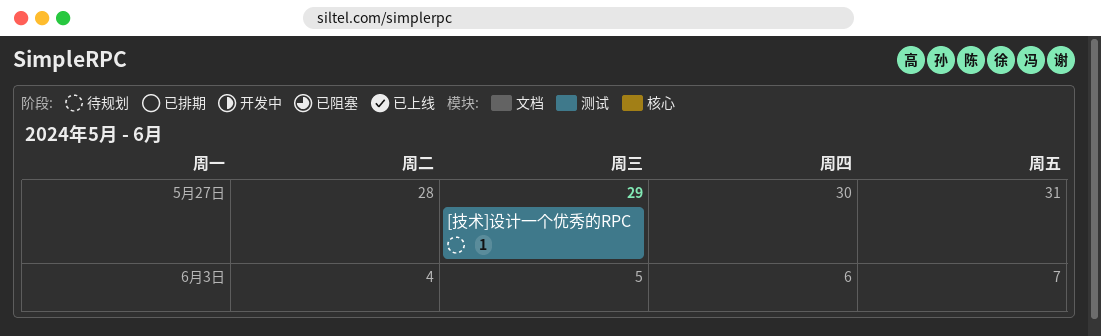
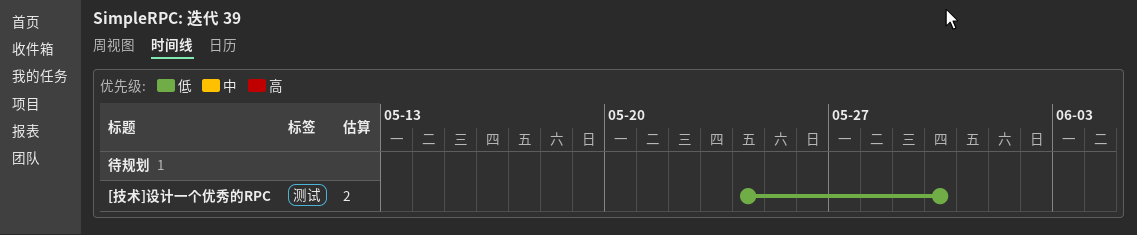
[技术]设计一个优秀的RPC, estimate: 1 -> 2
[技术]设计一个优秀的RPC, due: May 29 -> May 30

